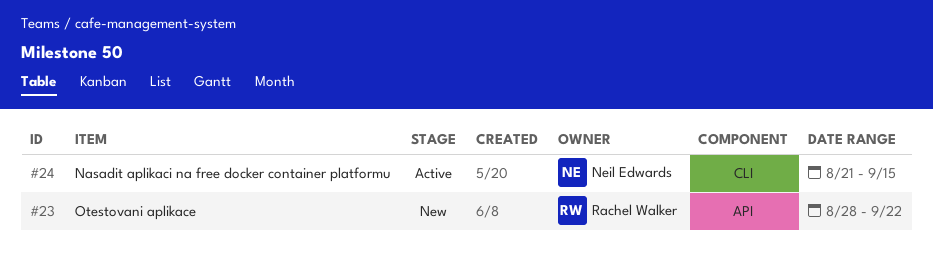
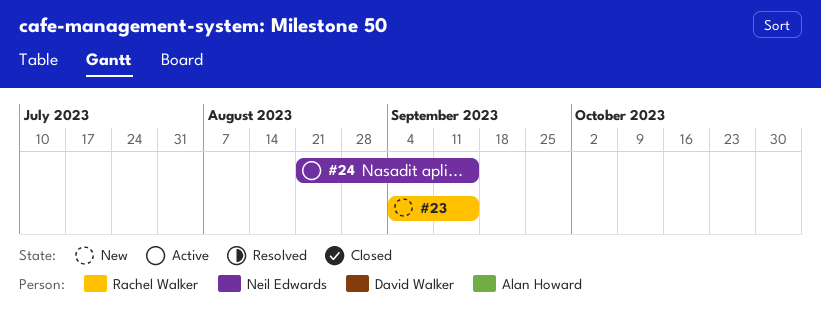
#23, start: Aug 28 -> Sep 4
#23, due: Sep 22 -> Sep 15

